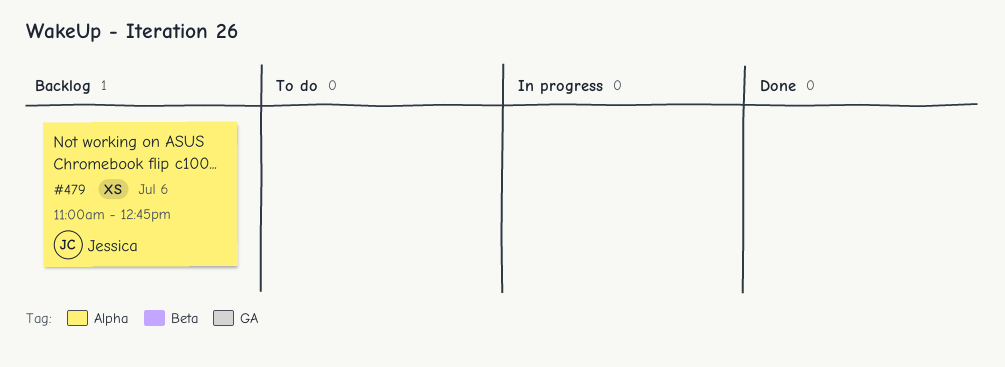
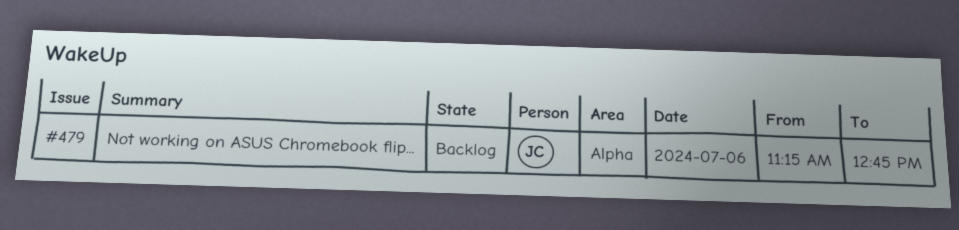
#479, begins: 11:00 -> 11:15

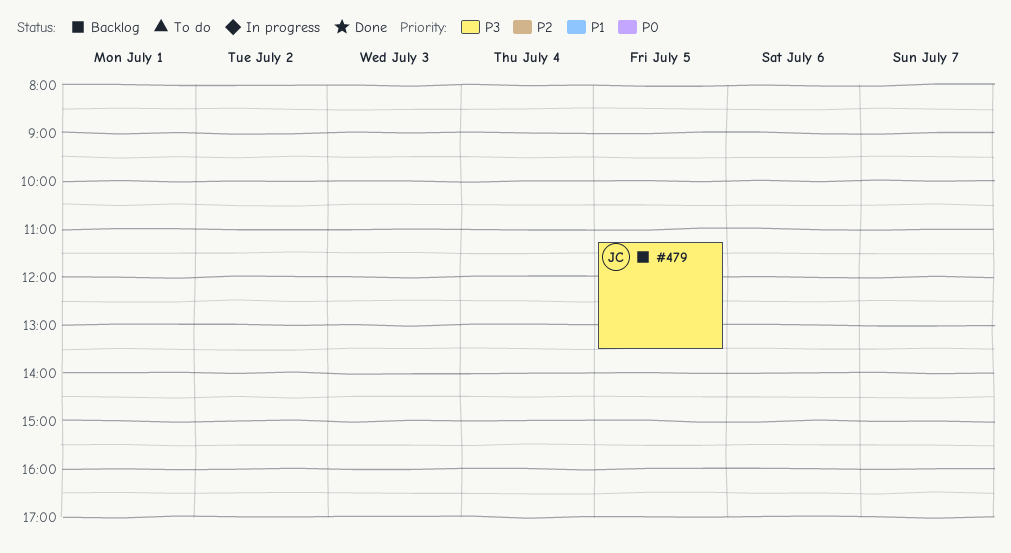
#479, day: Jul 6 -> Jul 5
#479, ends: 12:45 -> 13:30

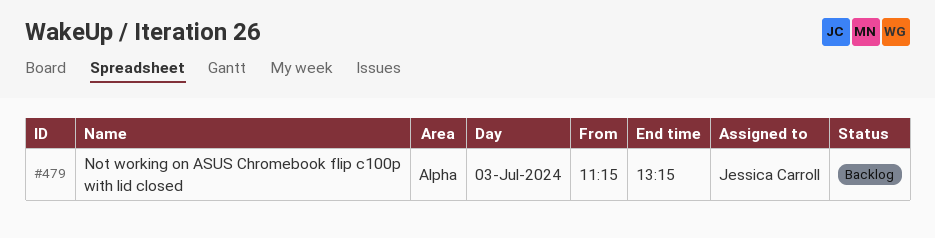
#479, day: Jul 5 -> Jul 3
#479, ends: 13:30 -> 13:15

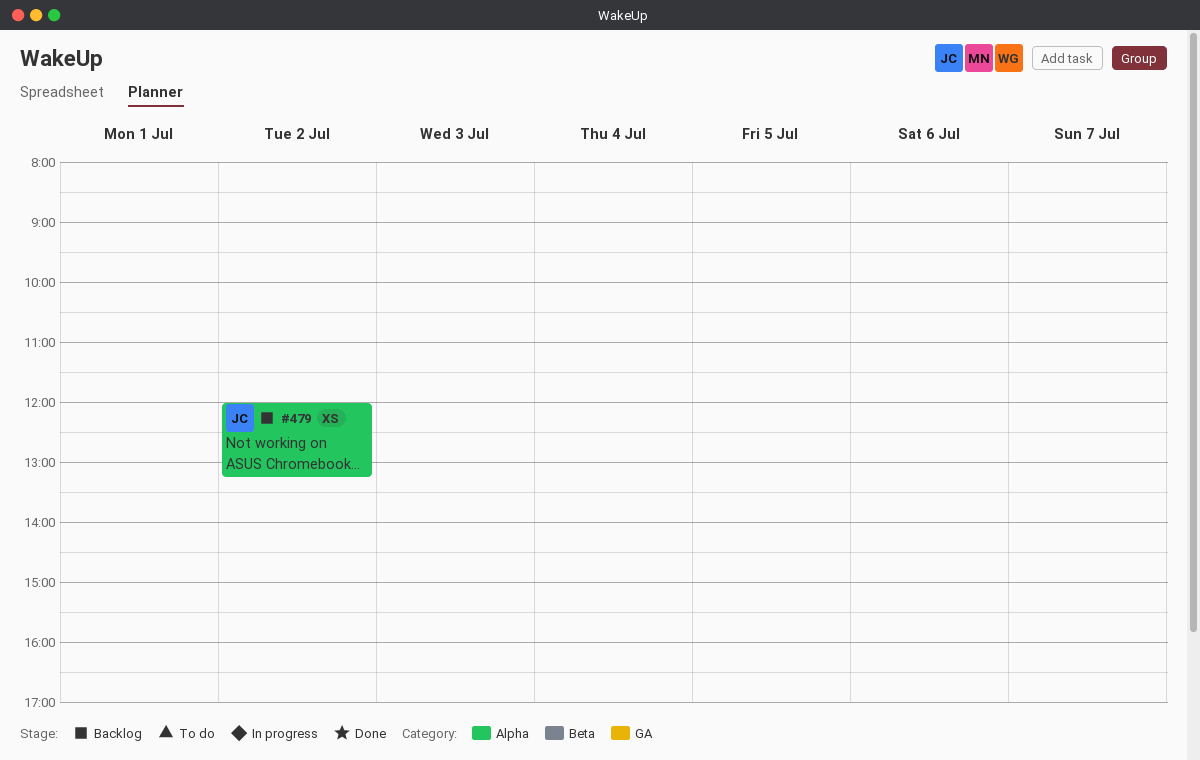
#479, day: Jul 3 -> Jul 2
#479, begins: 11:15 -> 12:00

